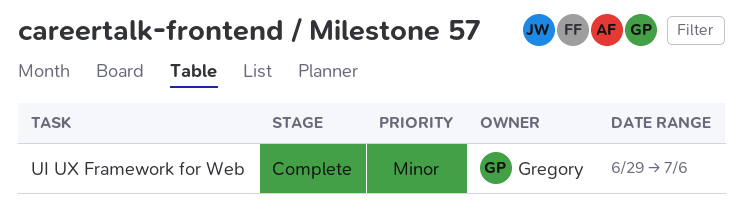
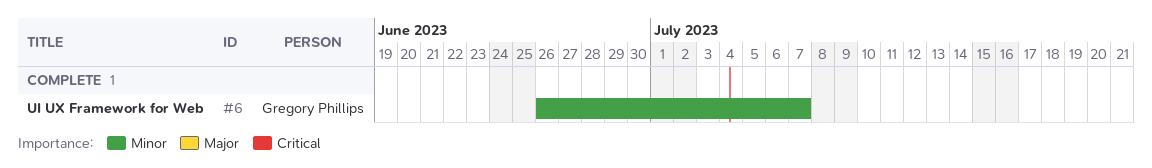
UI UX Framework for Web, start: Jun 29 -> Jun 26
UI UX Framework for Web, due: Jul 6 -> Jul 7

